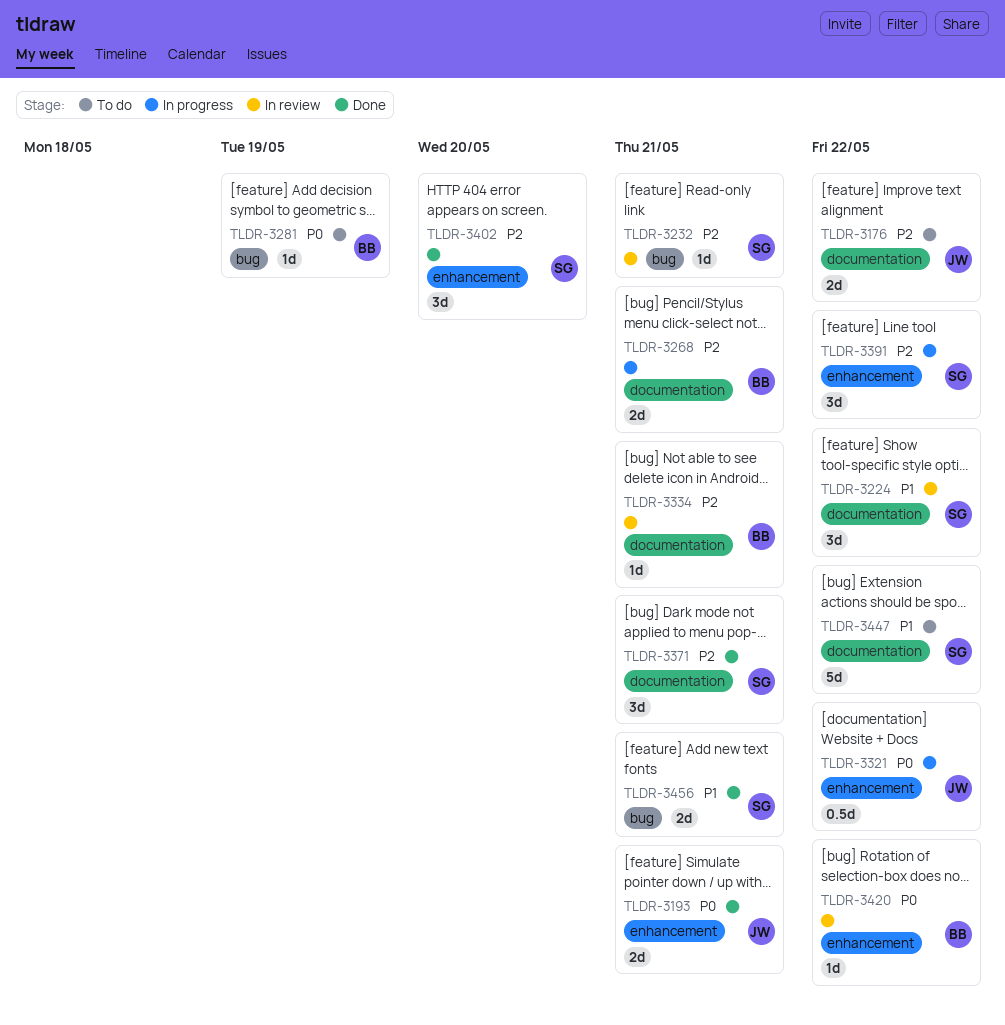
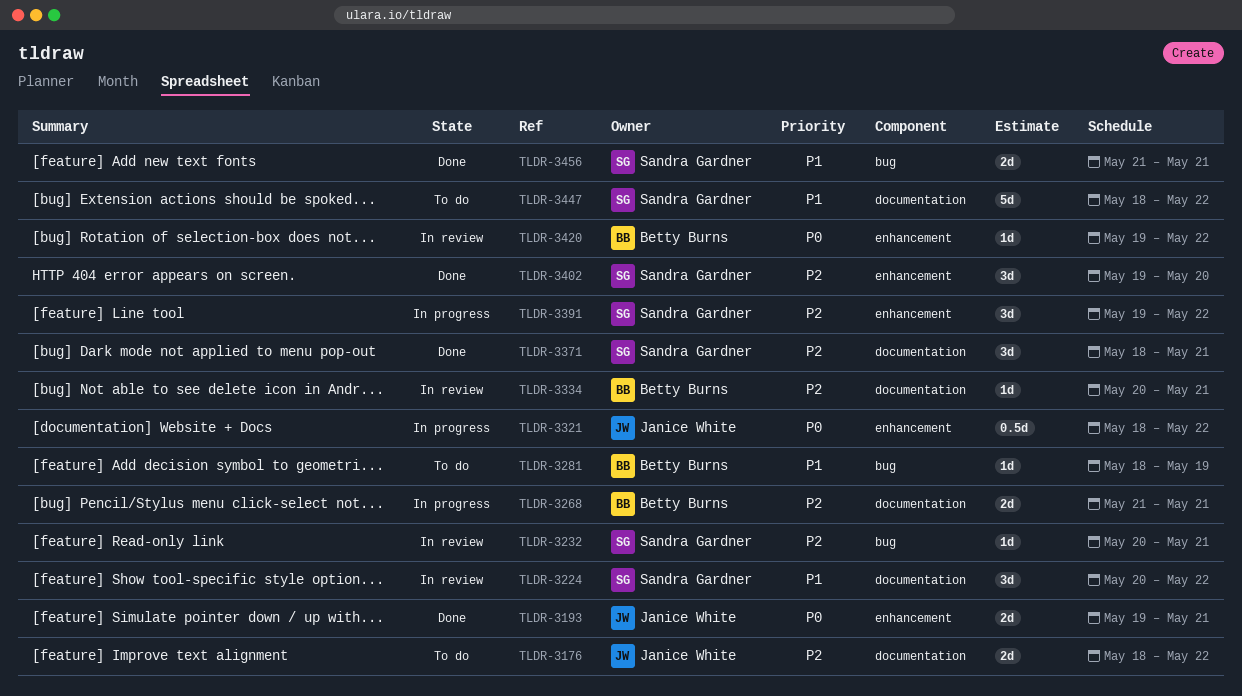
TLDR-3281, priority: P0 -> P1

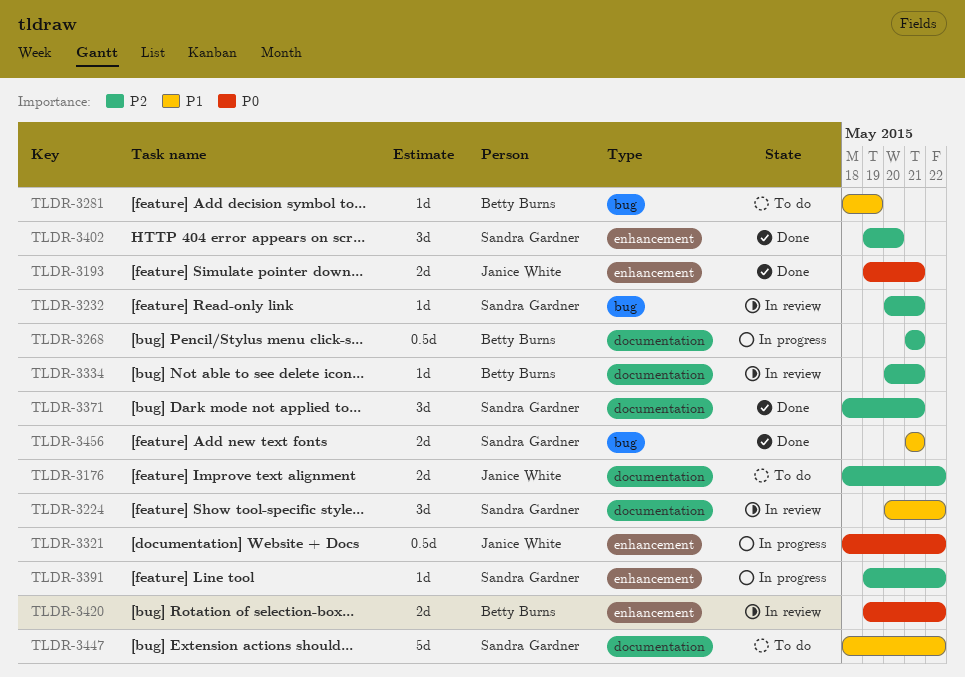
TLDR-3268, estimate: 2d -> 0.5d
TLDR-3391, estimate: 3d -> 1d
TLDR-3420, estimate: 1d -> 2d

